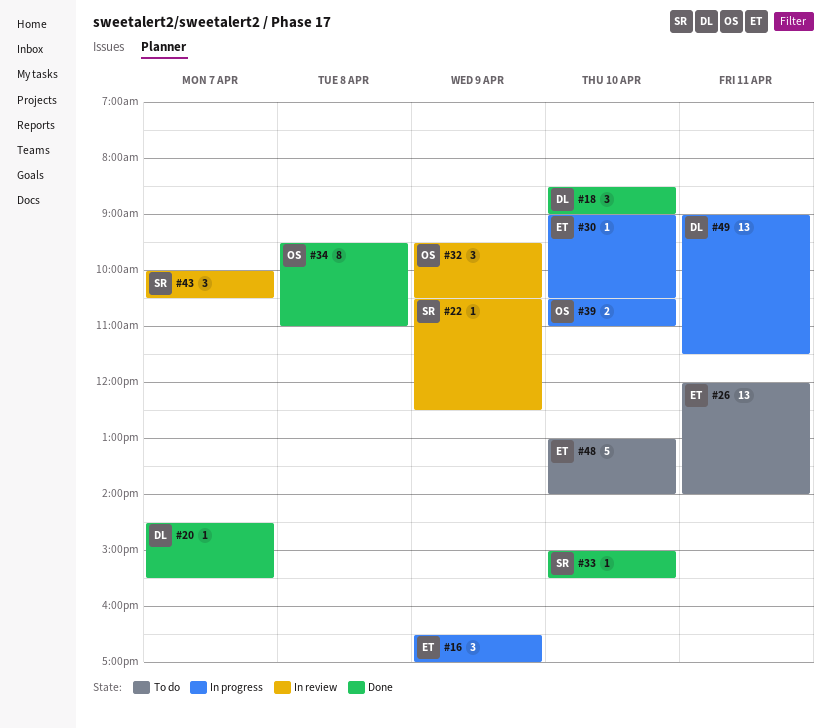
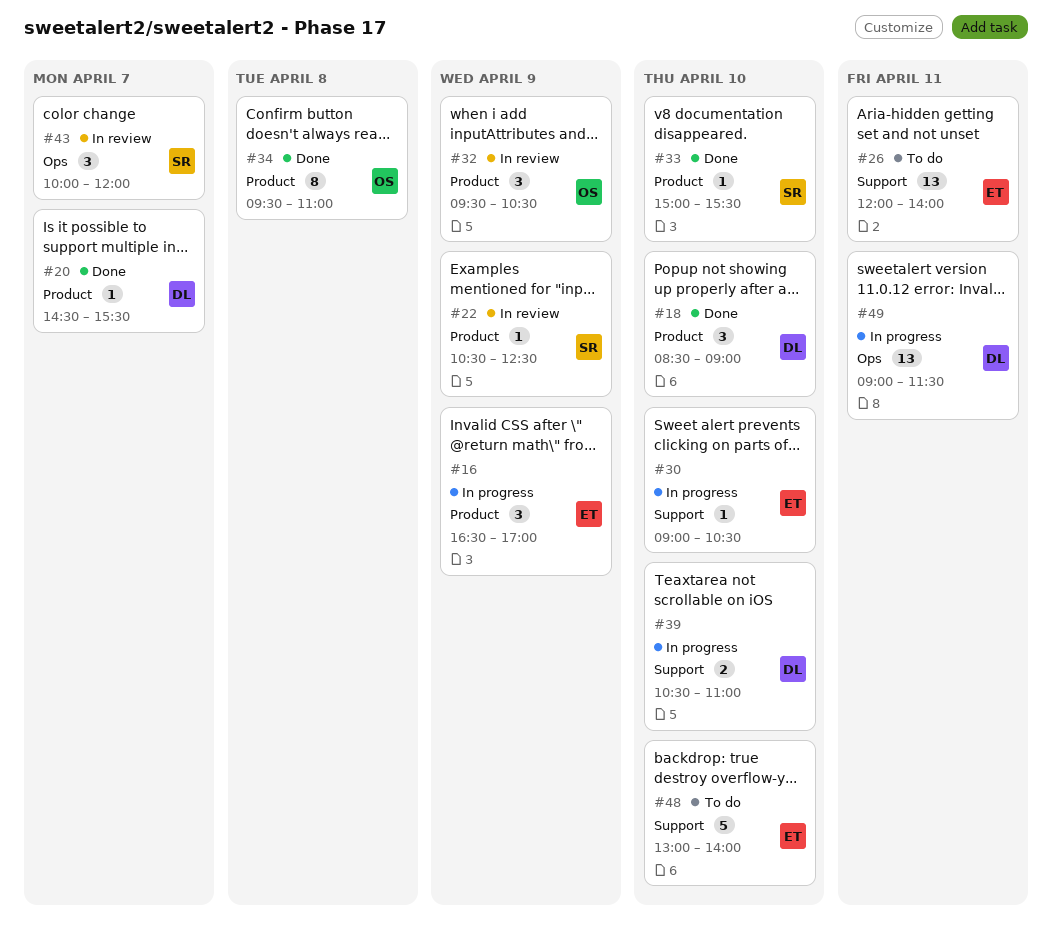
#39, owner: OS -> DL
#43, ends: 10:30 -> 12:00

